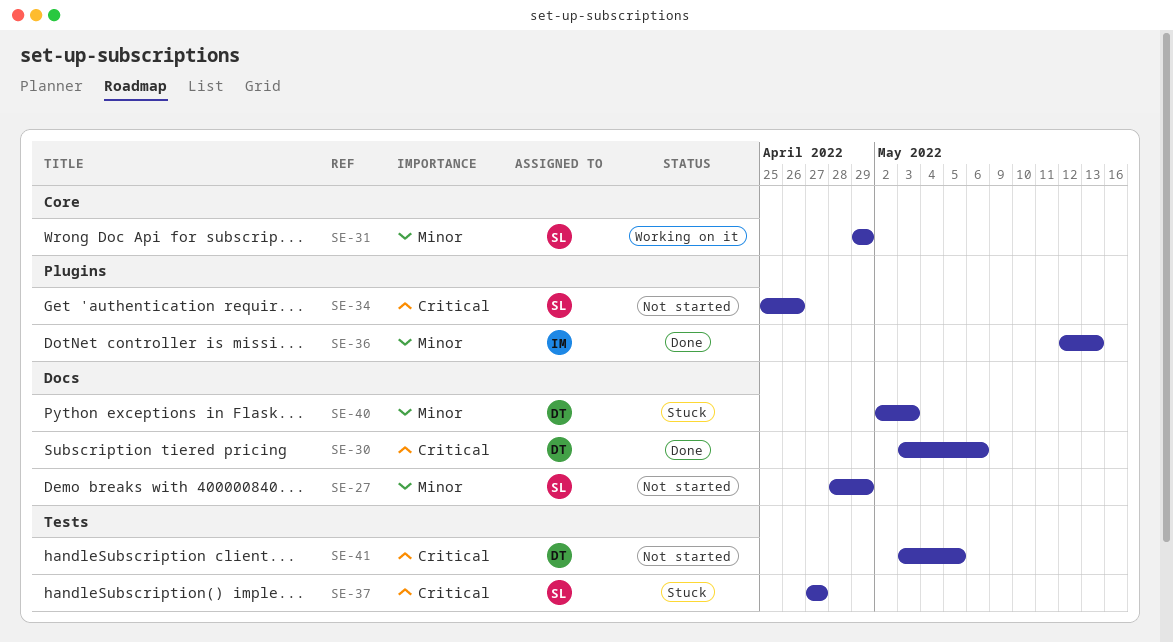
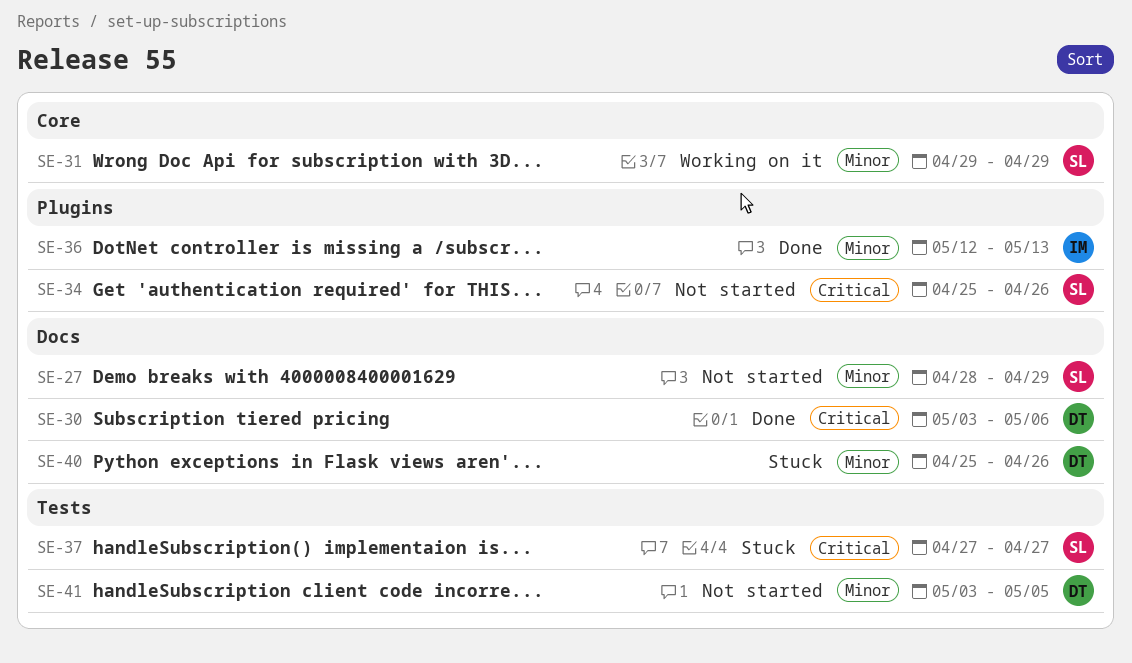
SE-40, start: May 2 -> Apr 25
SE-40, due: May 3 -> Apr 26
SE-41, priority: Critical -> Minor

